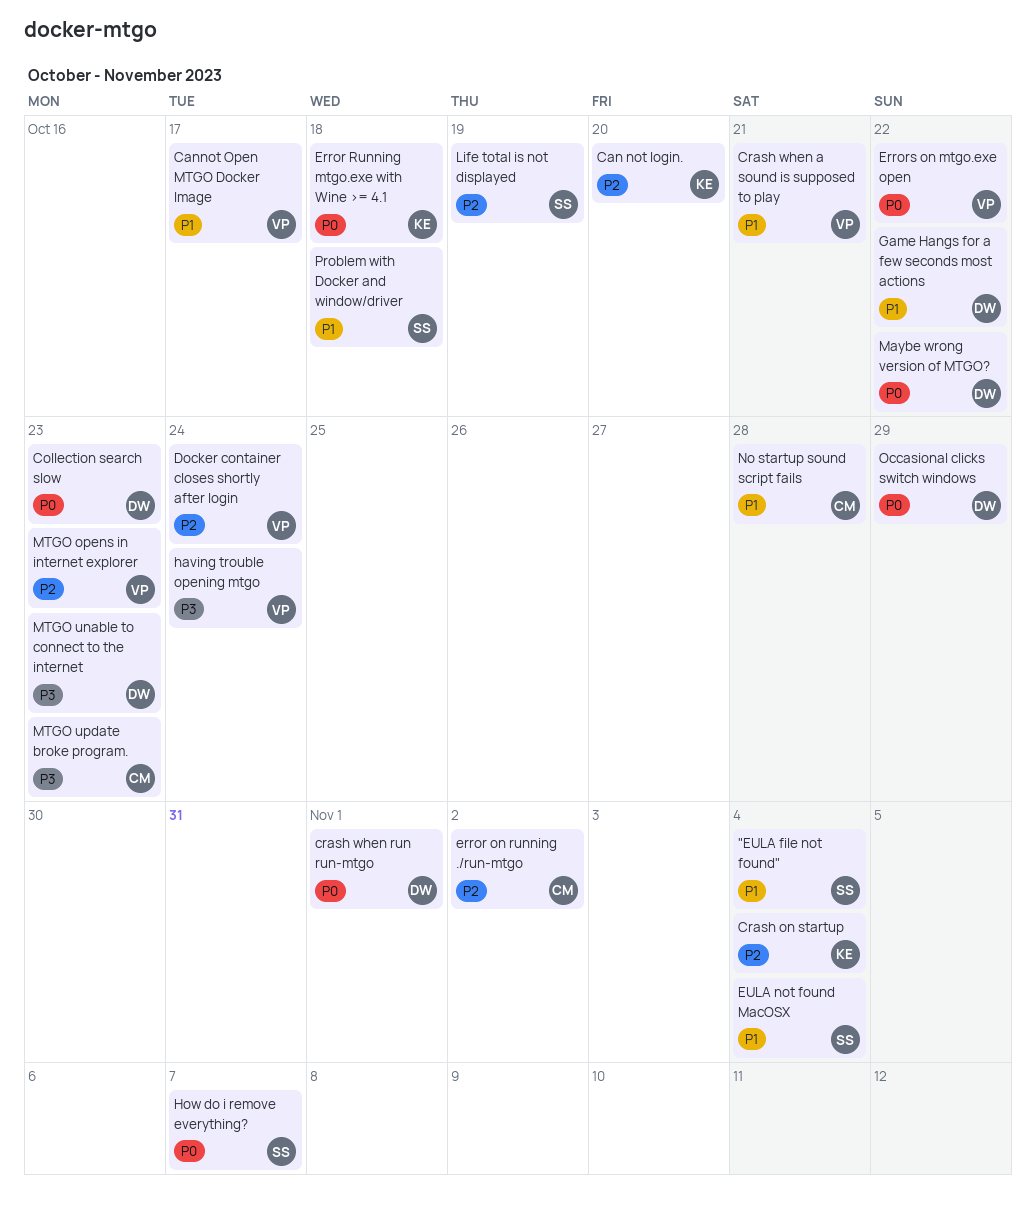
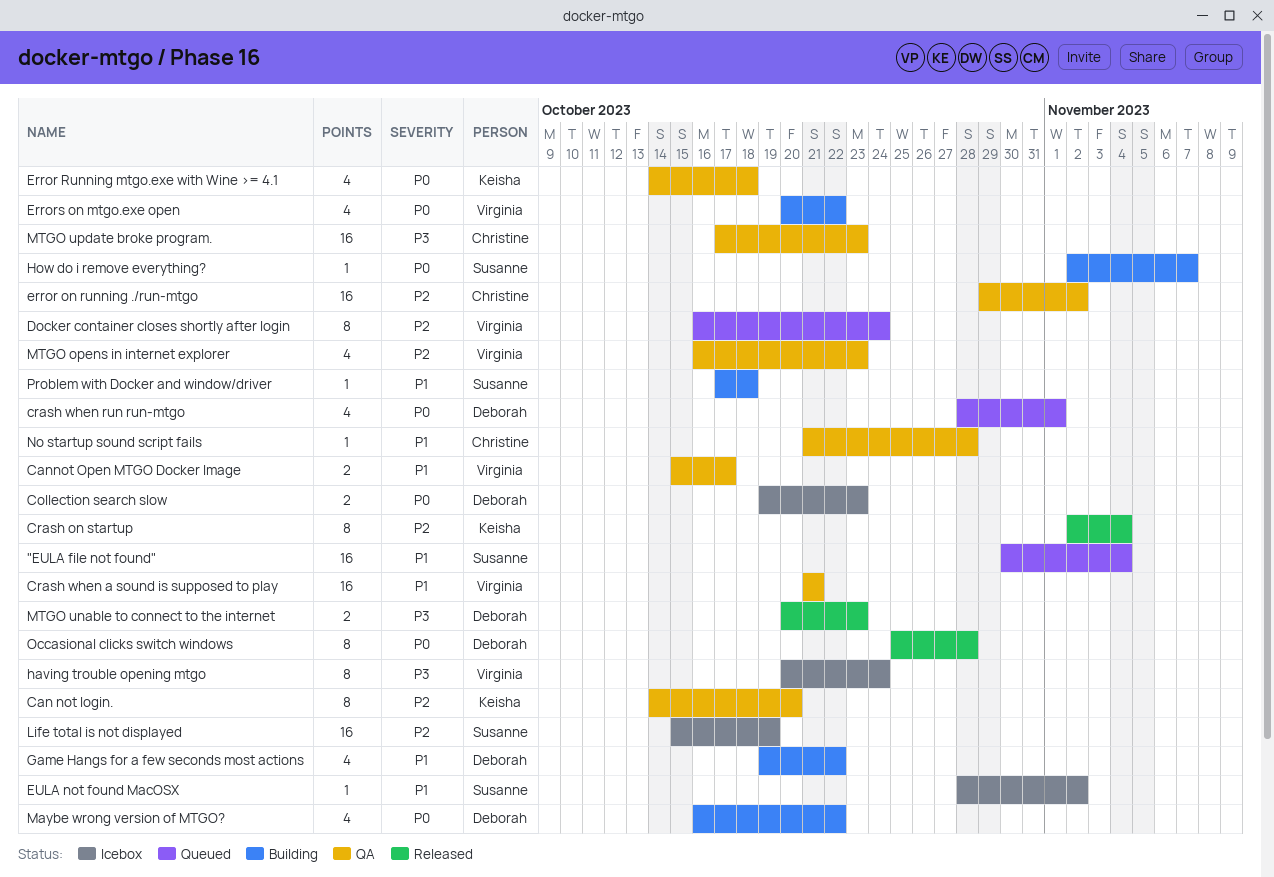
EULA not found MacOSX, due: Nov 4 -> Nov 2
Occasional clicks switch windows, due: Oct 29 -> Oct 28

